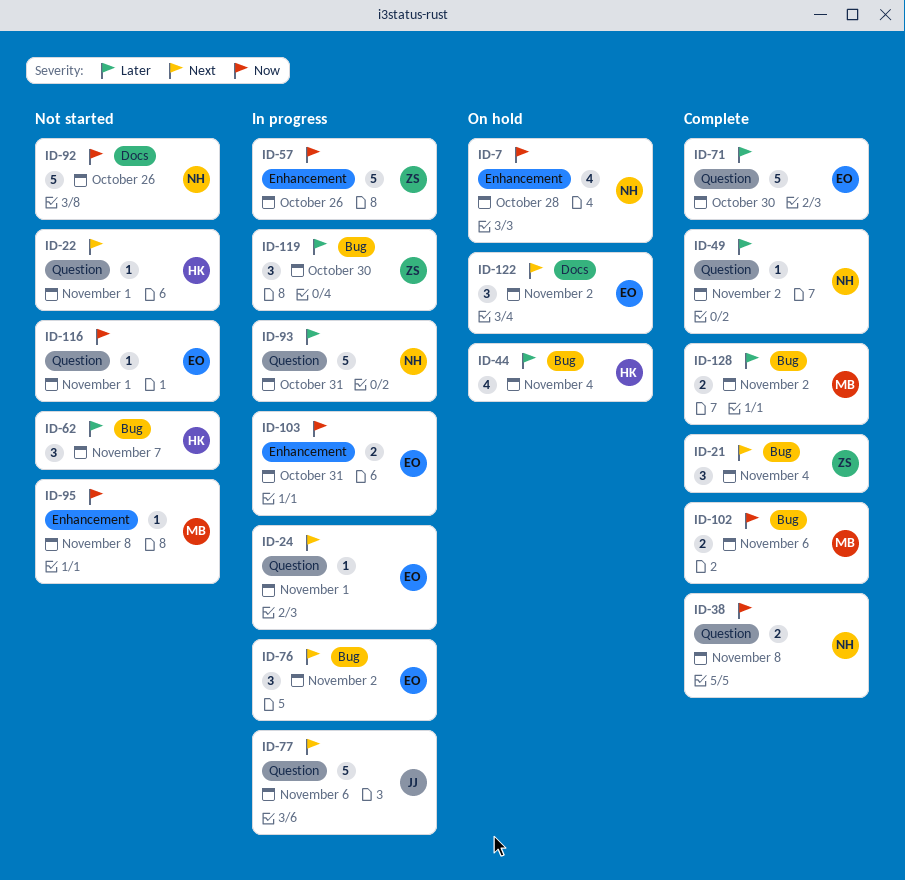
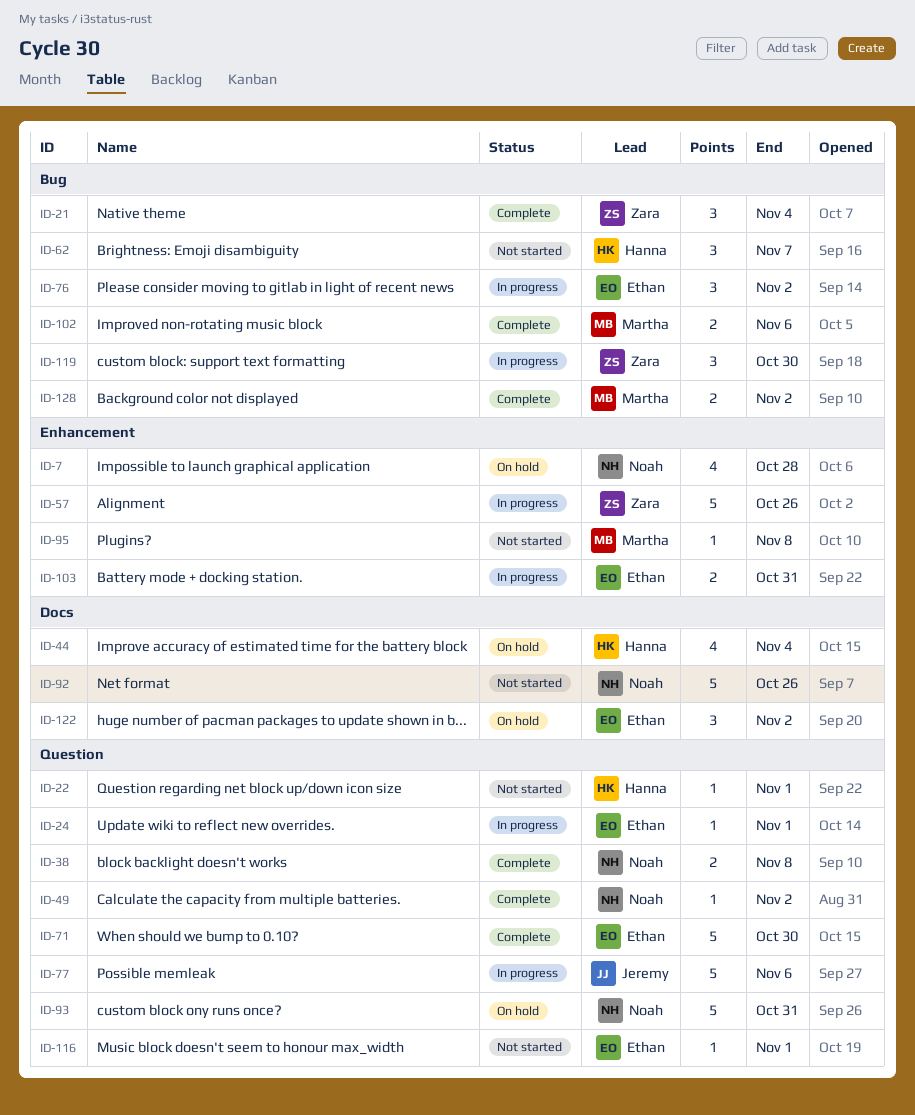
ID-44, label: Bug -> Docs
ID-93, status: In progress -> On hold

